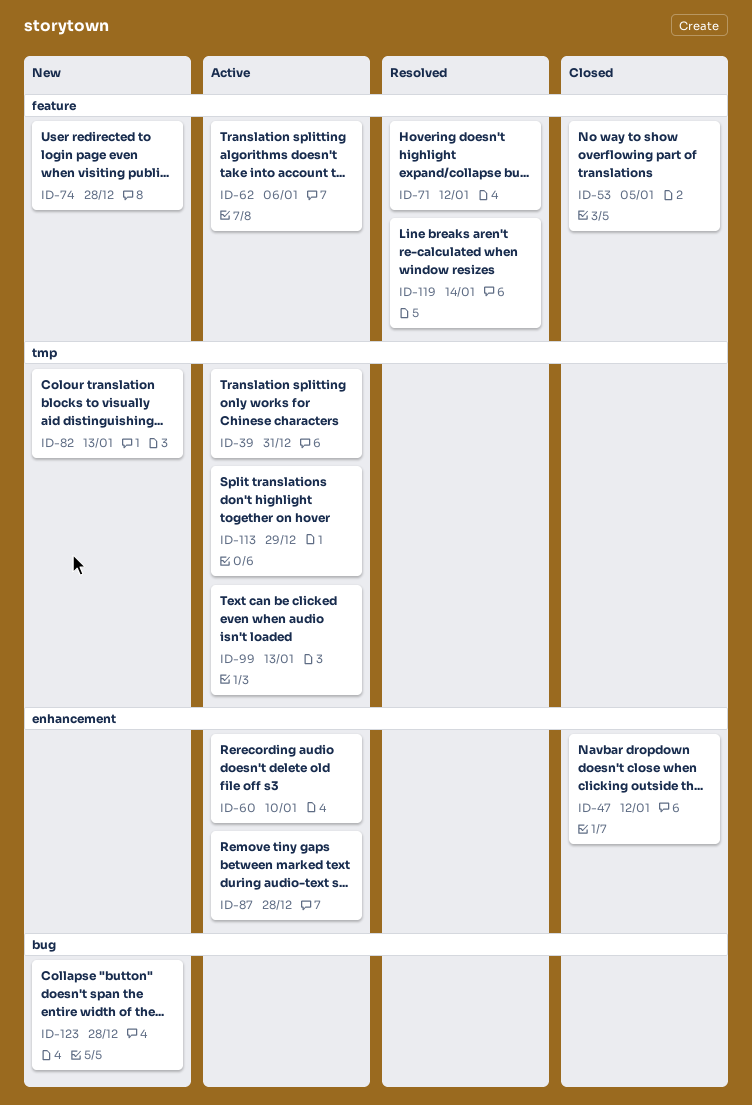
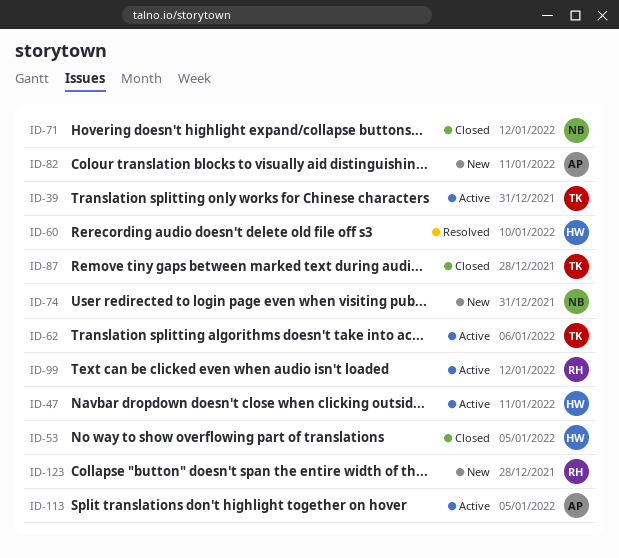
ID-47, status: Closed -> Active
ID-47, due: Jan 12 -> Jan 11
ID-60, status: Active -> Resolved
ID-71, status: Resolved -> Closed
ID-74, due: Dec 28 -> Dec 31
ID-82, due: Jan 13 -> Jan 11
ID-87, status: Active -> Closed
ID-99, due: Jan 13 -> Jan 12
ID-113, due: Dec 29 -> Jan 5
ID-119: present -> none

